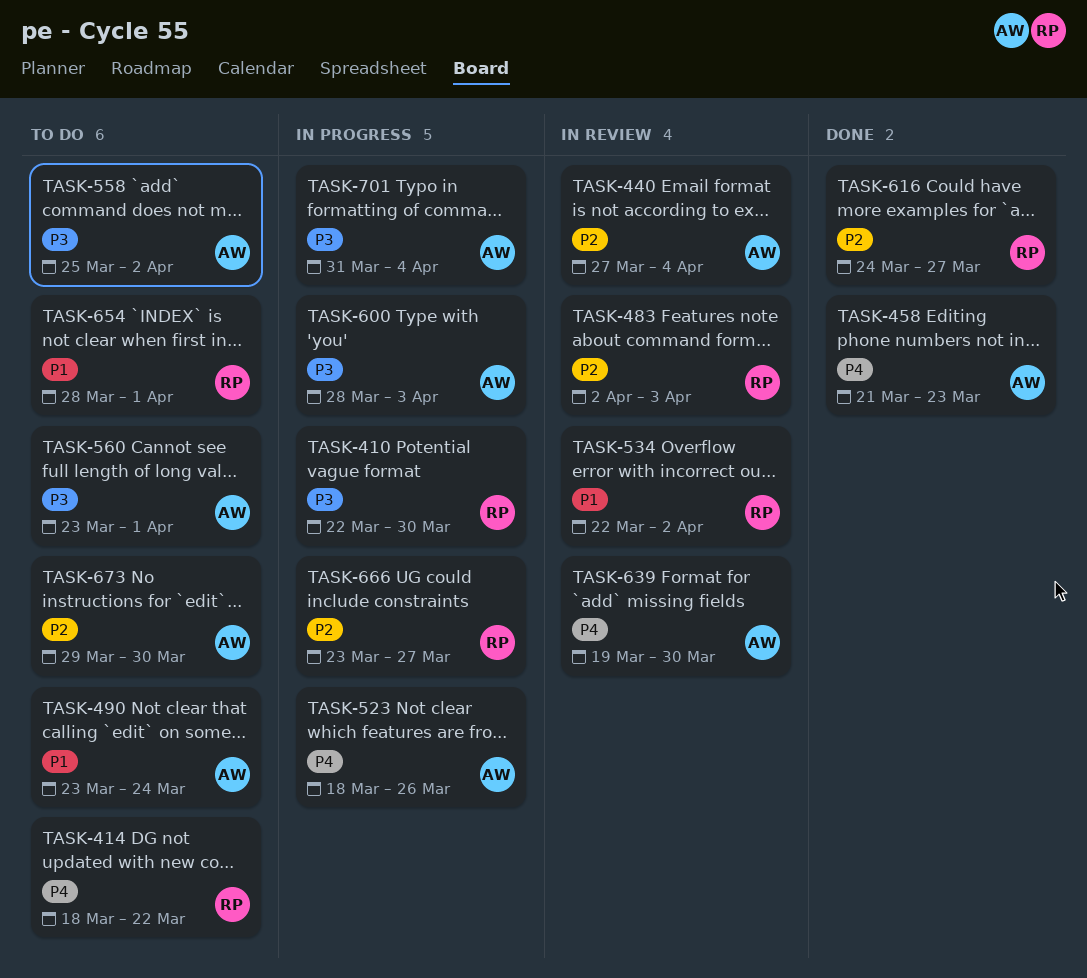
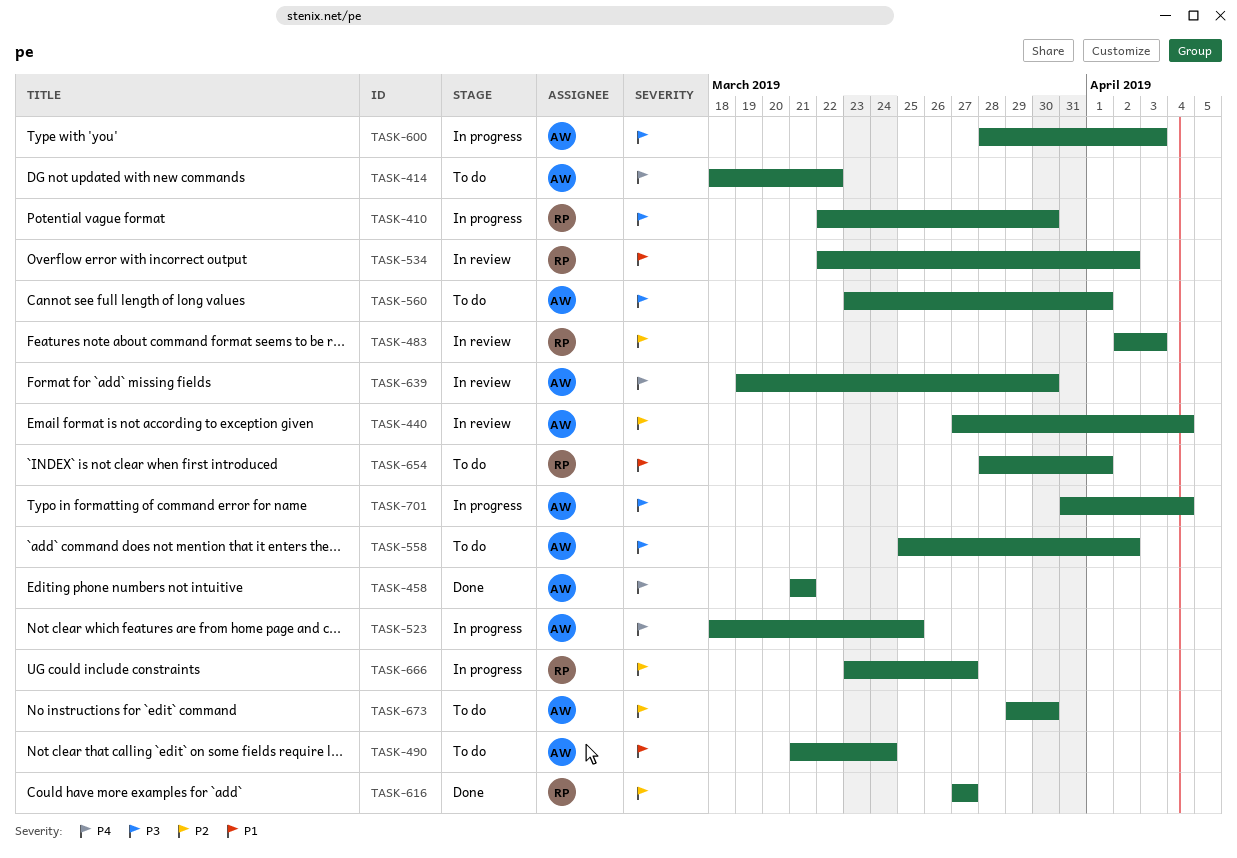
TASK-414, owner: RP -> AW
TASK-458, due: Mar 23 -> Mar 21
TASK-490, start: Mar 23 -> Mar 21
TASK-523, due: Mar 26 -> Mar 25
TASK-616, start: Mar 24 -> Mar 27

